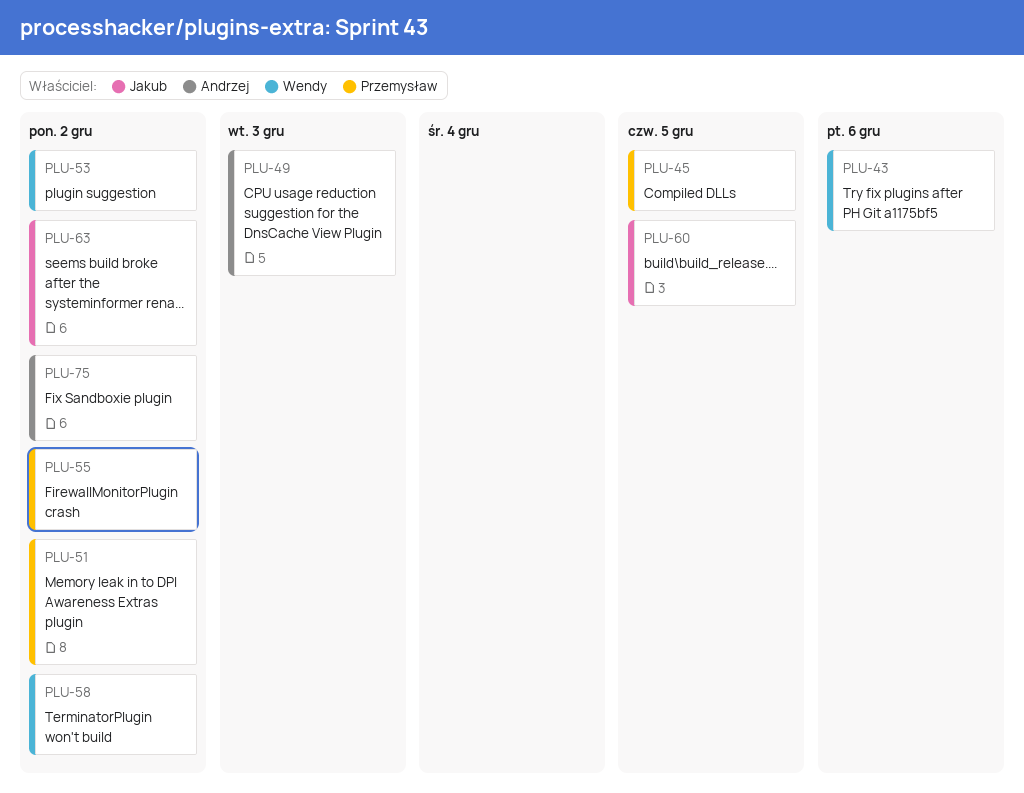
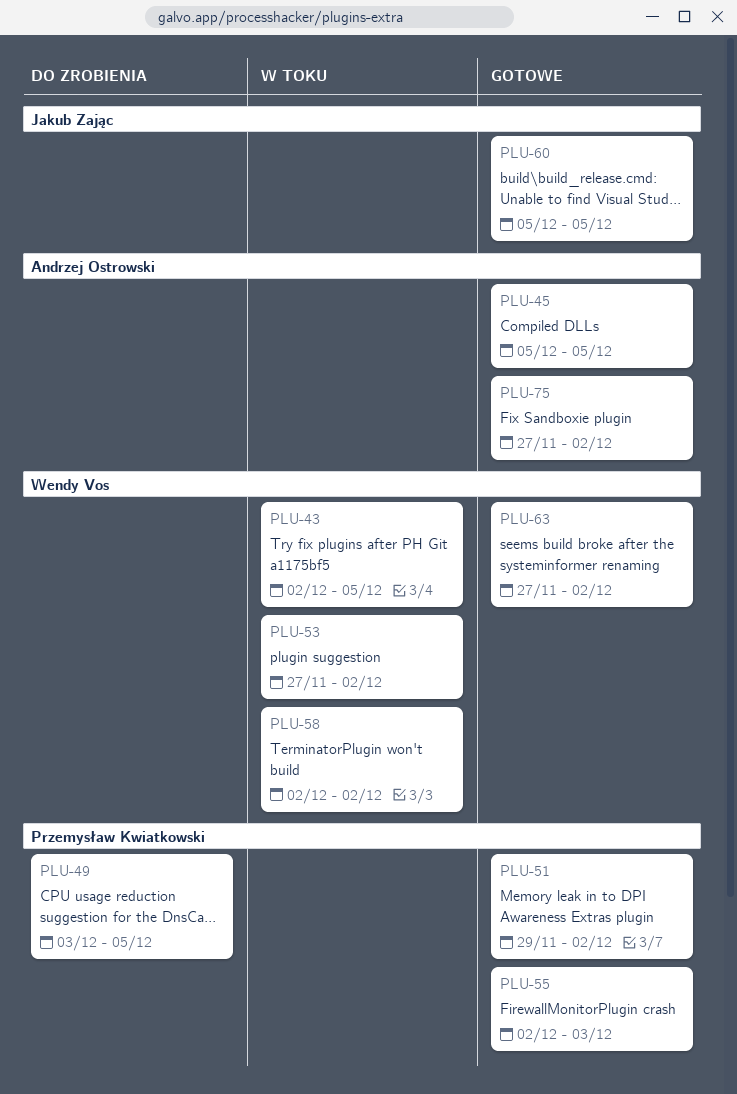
PLU-43, due: Dec 6 -> Dec 5
PLU-45, owner: Przemysław Kwiatkowski -> Andrzej Ostrowski
PLU-49, owner: Andrzej Ostrowski -> Przemysław Kwiatkowski
PLU-49, due: Dec 3 -> Dec 5
PLU-55, due: Dec 2 -> Dec 3
PLU-63, owner: Jakub Zając -> Wendy Vos

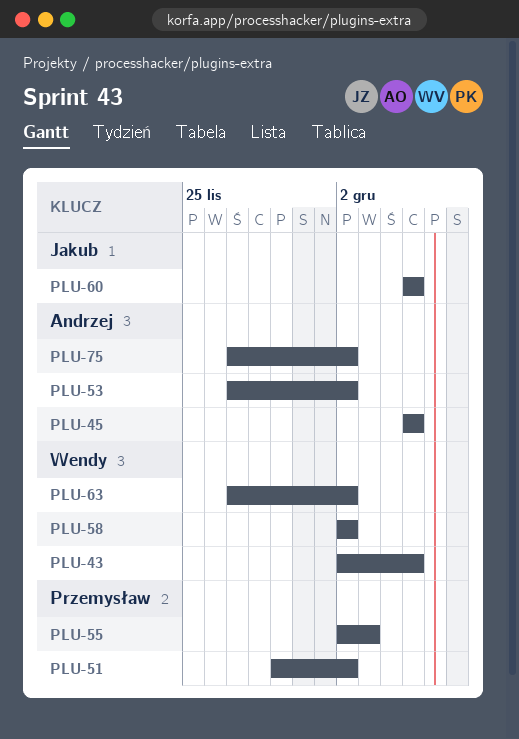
PLU-49: present -> none
PLU-53, owner: Wendy Vos -> Andrzej Ostrowski

